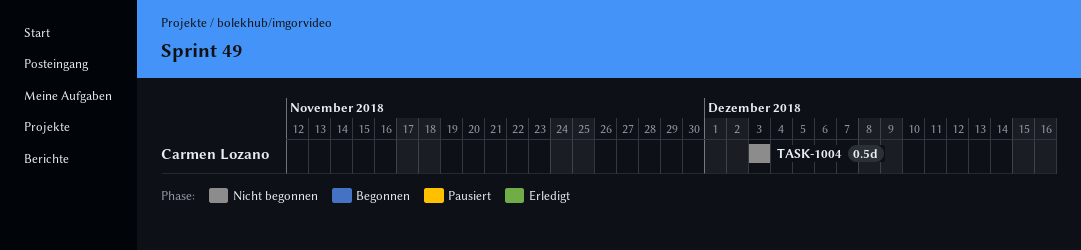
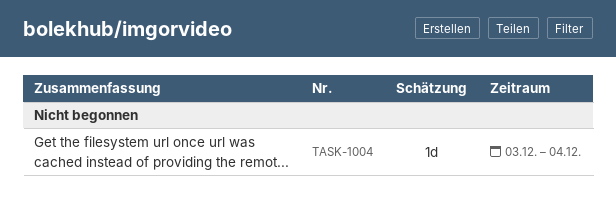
TASK-1004, estimate: 0.5d -> 1d
TASK-1004, due: Dec 3 -> Dec 4

